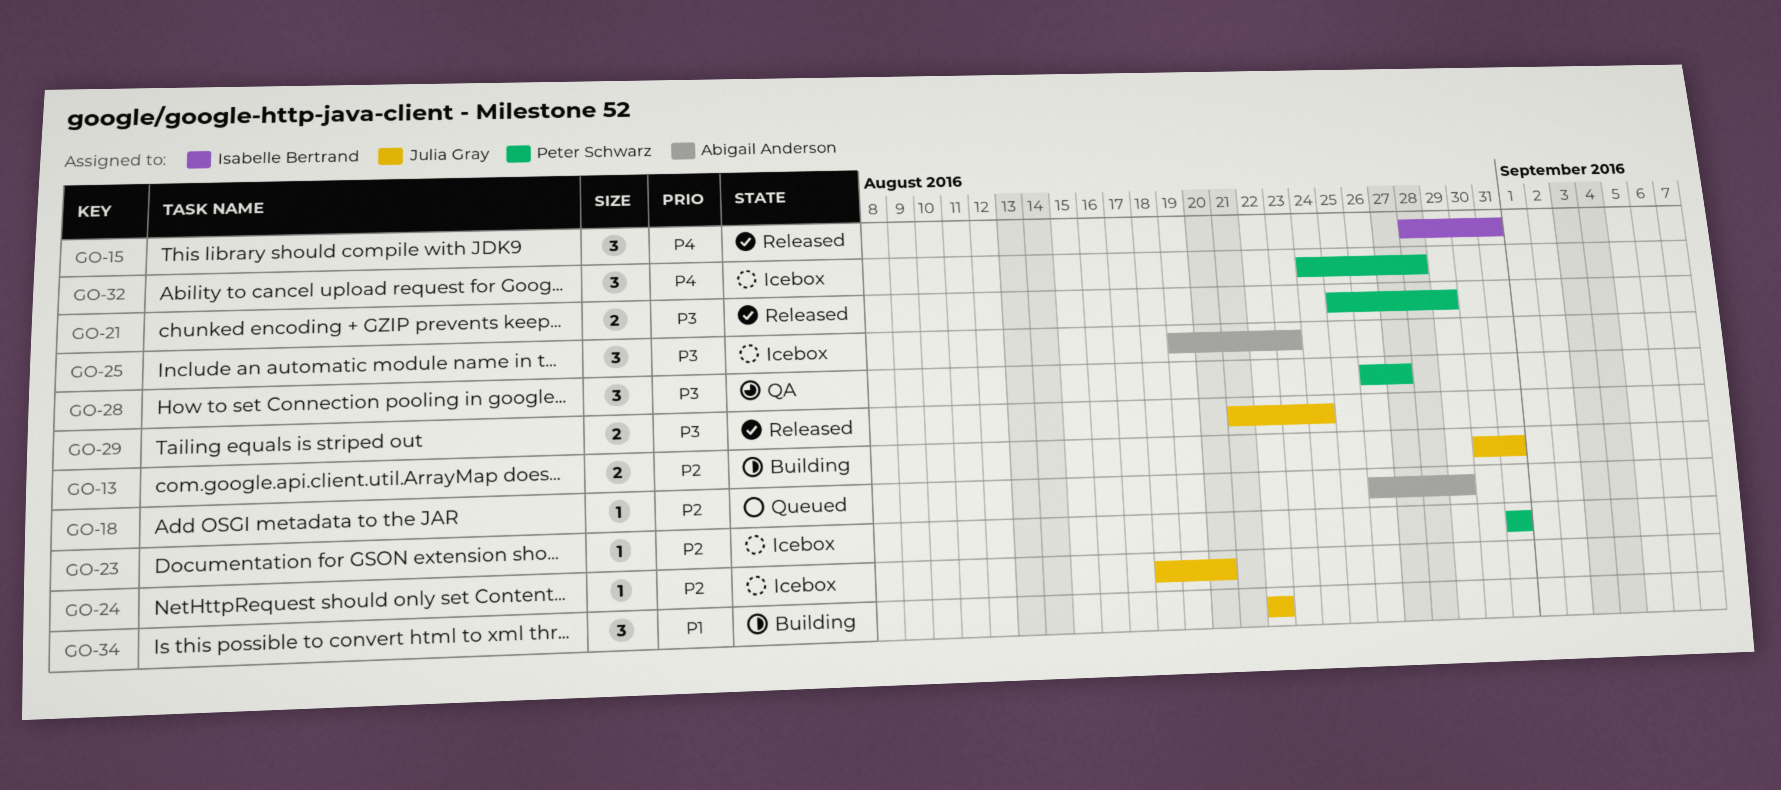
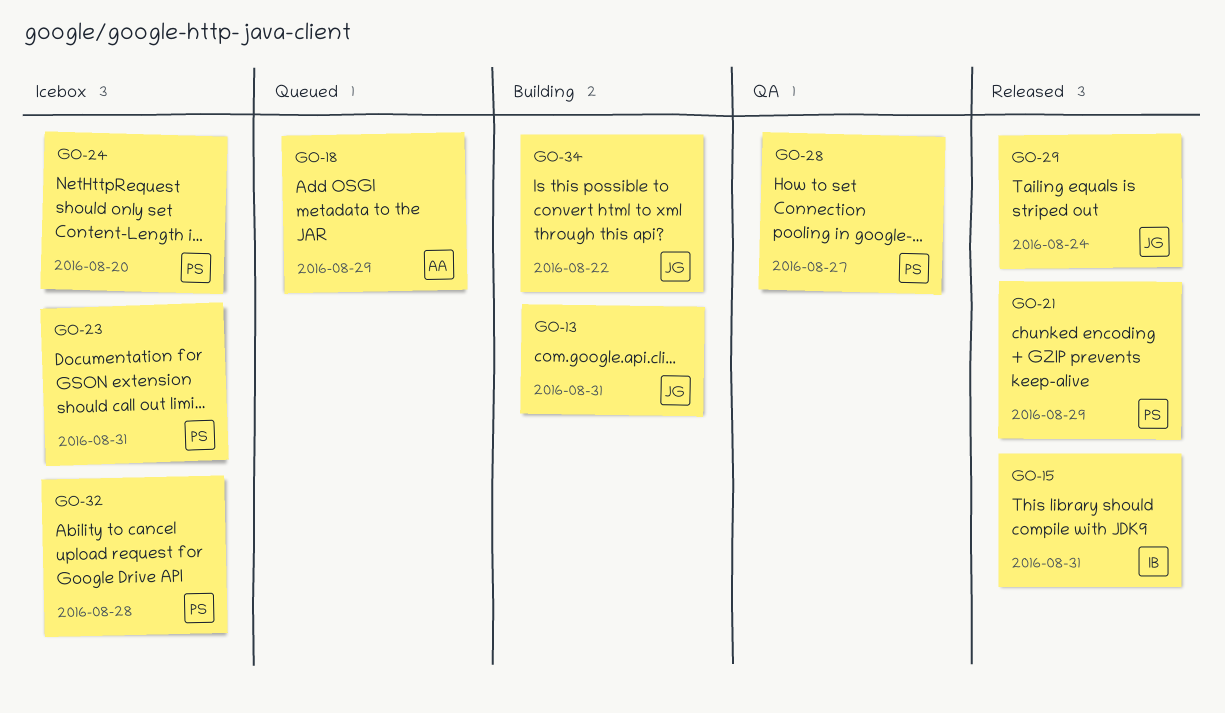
GO-24, owner: Julia Gray -> Peter Schwarz
GO-25: present -> none

